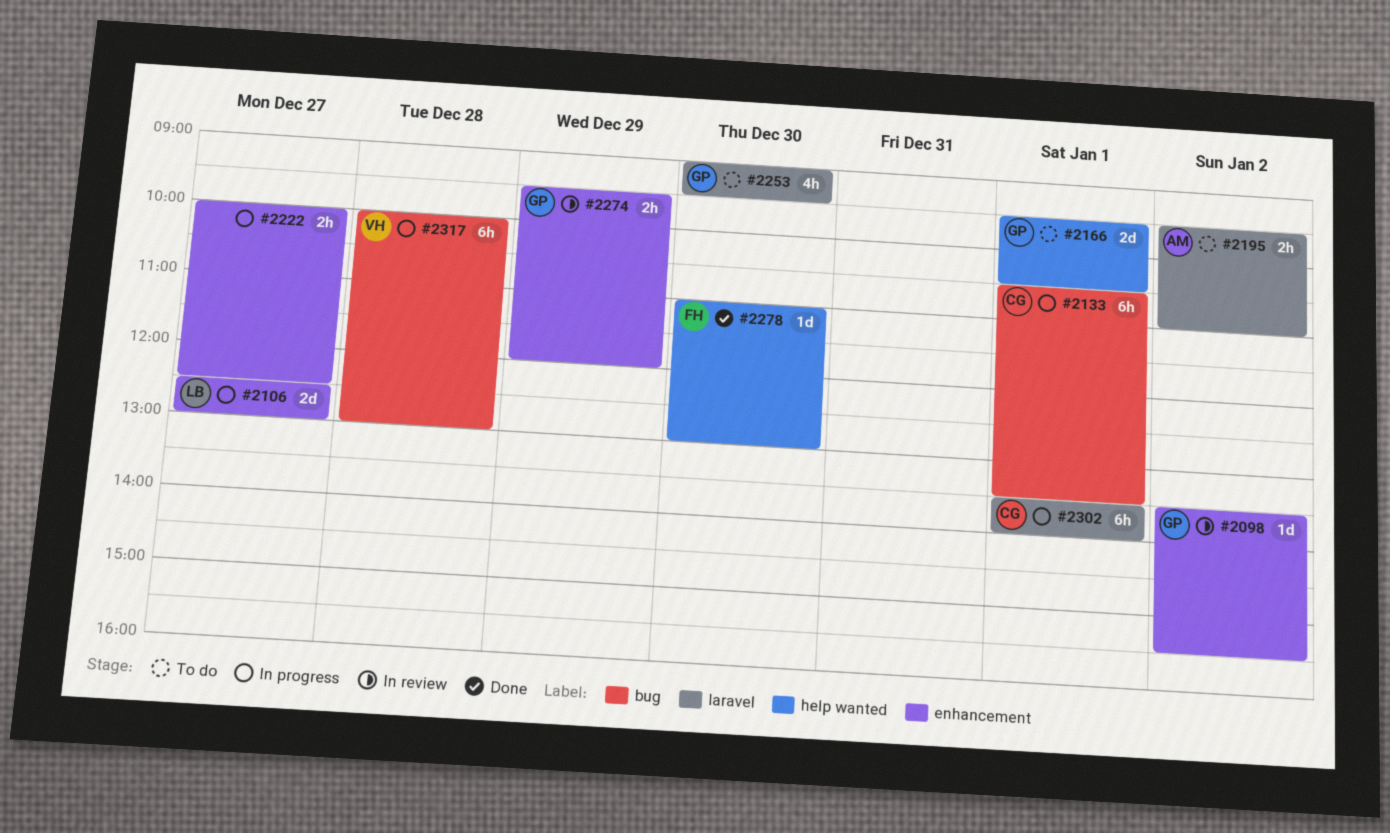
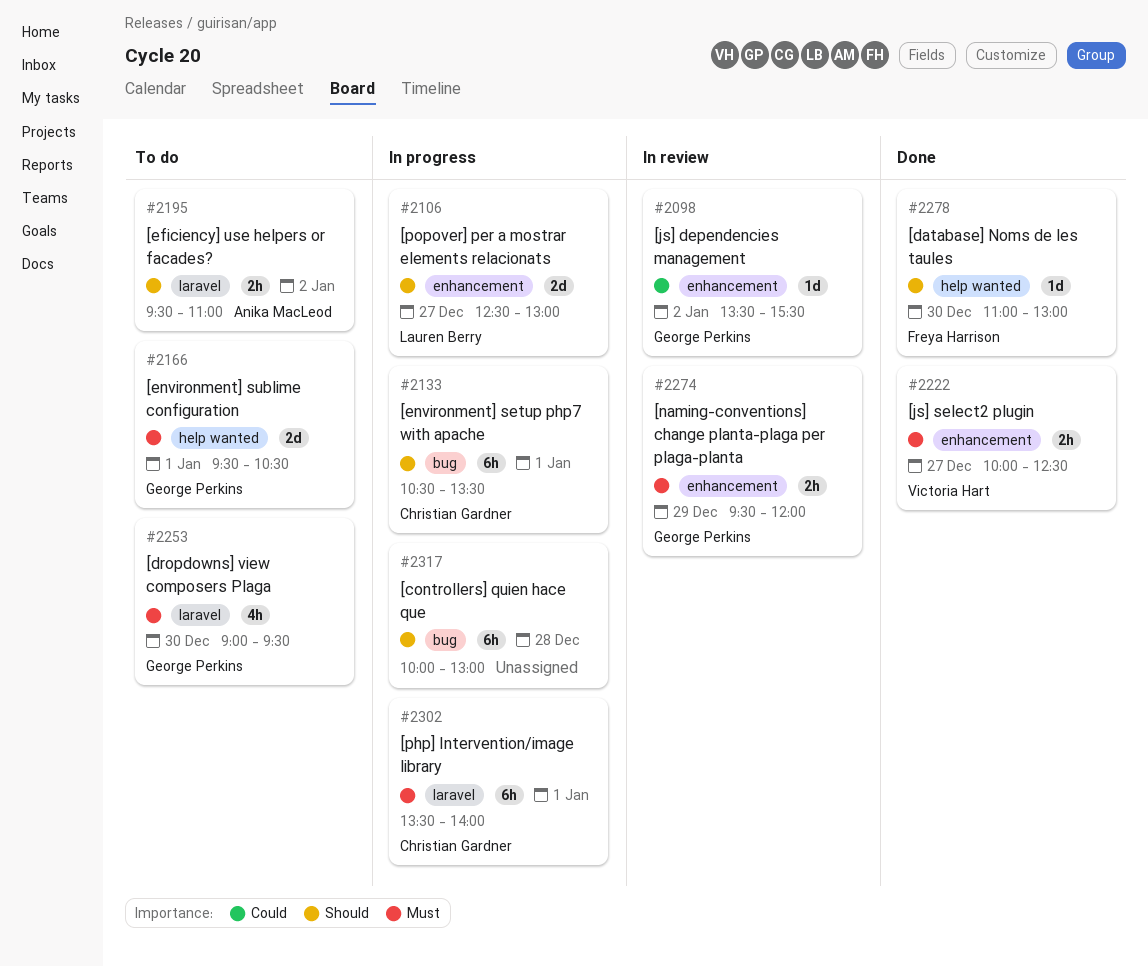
#2222, status: In progress -> Done
#2222, owner: none -> Victoria Hart
#2317, owner: Victoria Hart -> none

